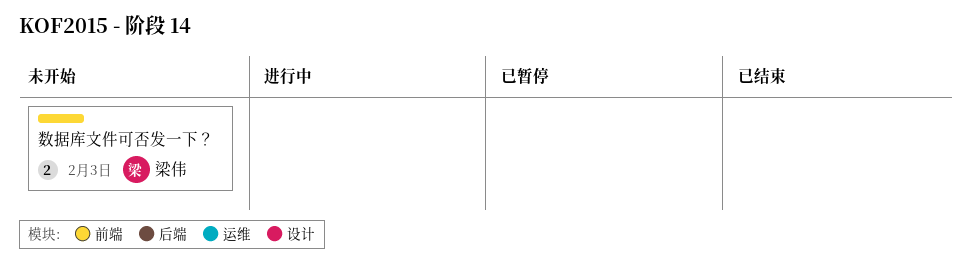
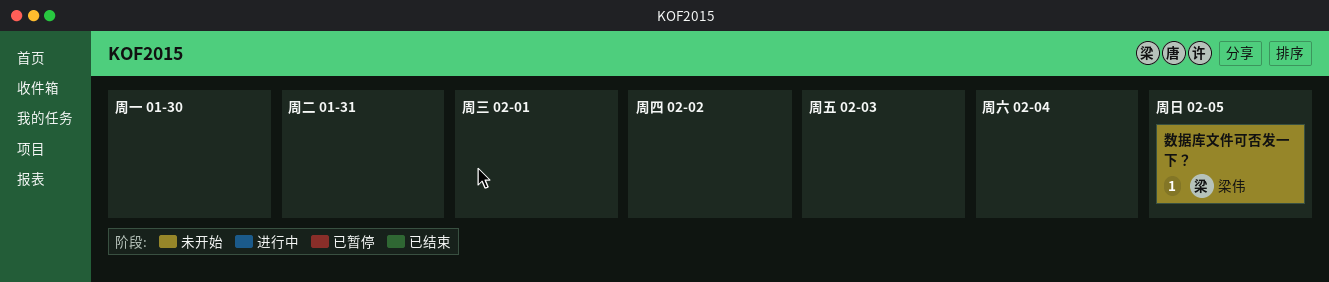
数据库文件可否发一下？, estimate: 2 -> 1
数据库文件可否发一下？, due: Feb 3 -> Feb 5

